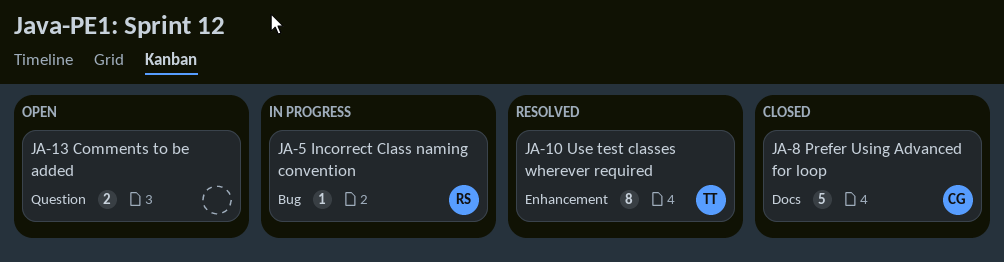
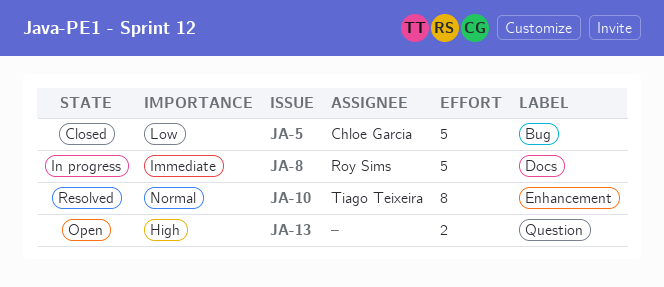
JA-5, status: In progress -> Closed
JA-5, owner: Roy Sims -> Chloe Garcia
JA-5, estimate: 1 -> 5
JA-8, status: Closed -> In progress
JA-8, owner: Chloe Garcia -> Roy Sims

